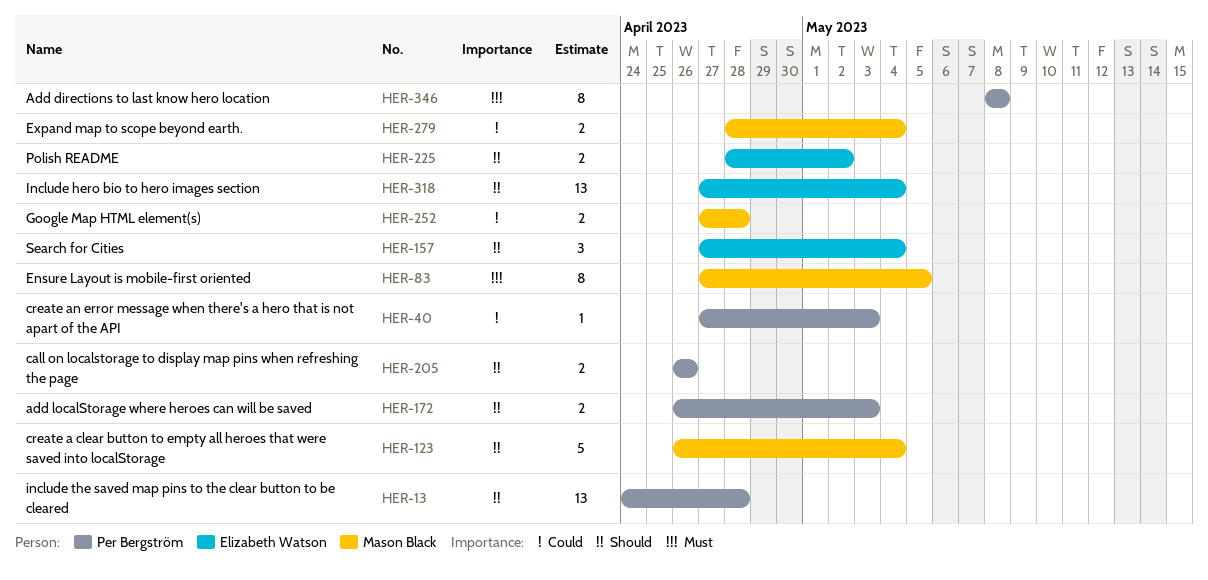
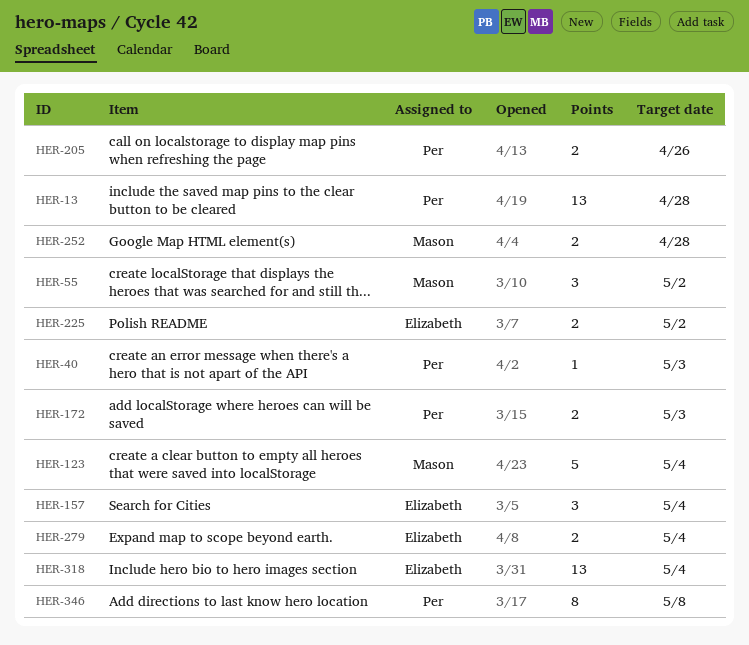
HER-55: none -> present
HER-83: present -> none
HER-279, owner: Mason Black -> Elizabeth Watson

